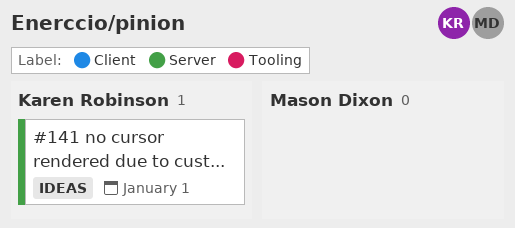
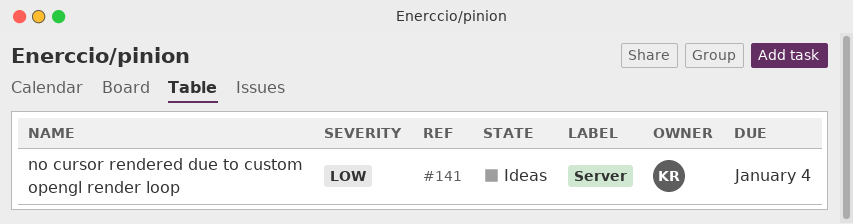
#141, due: Jan 1 -> Jan 4

